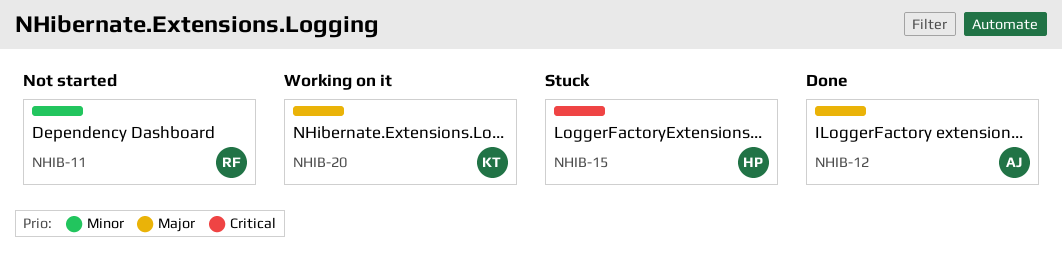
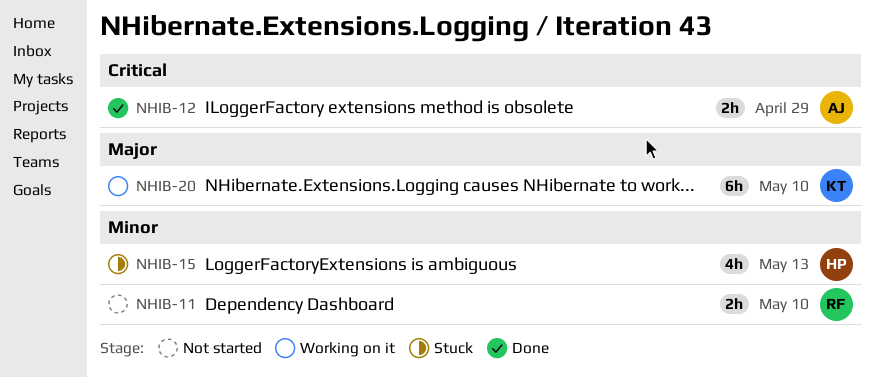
NHIB-12, priority: Major -> Critical
NHIB-15, priority: Critical -> Minor

